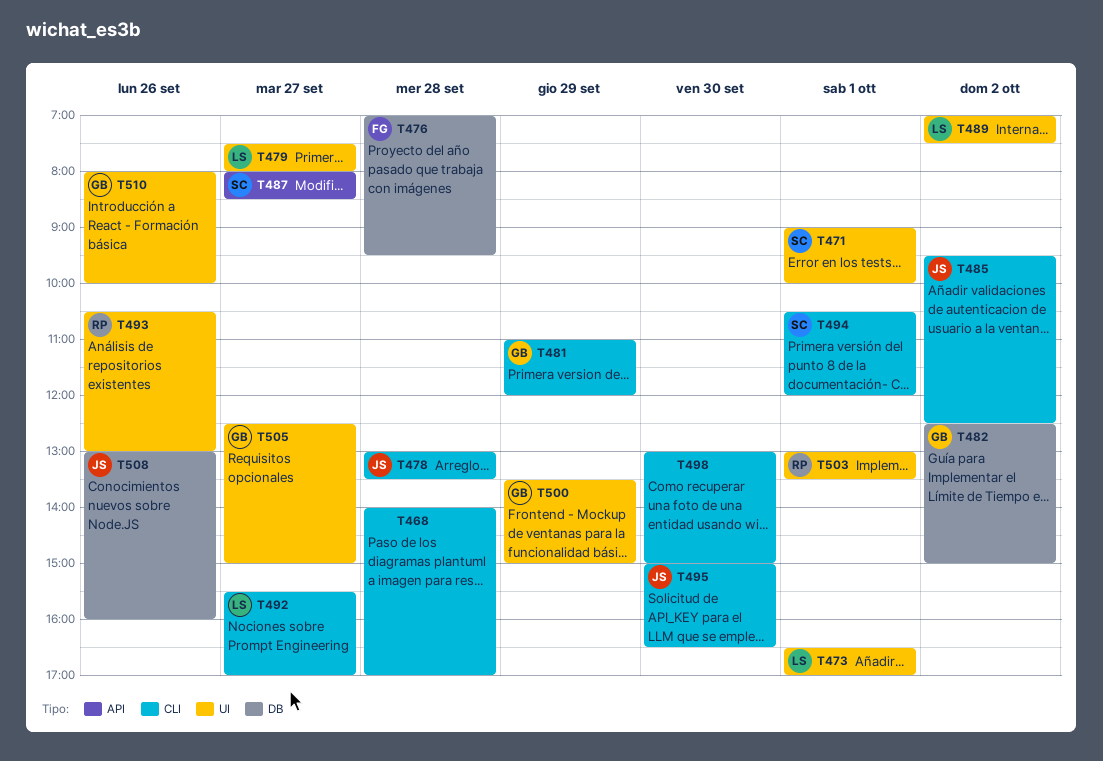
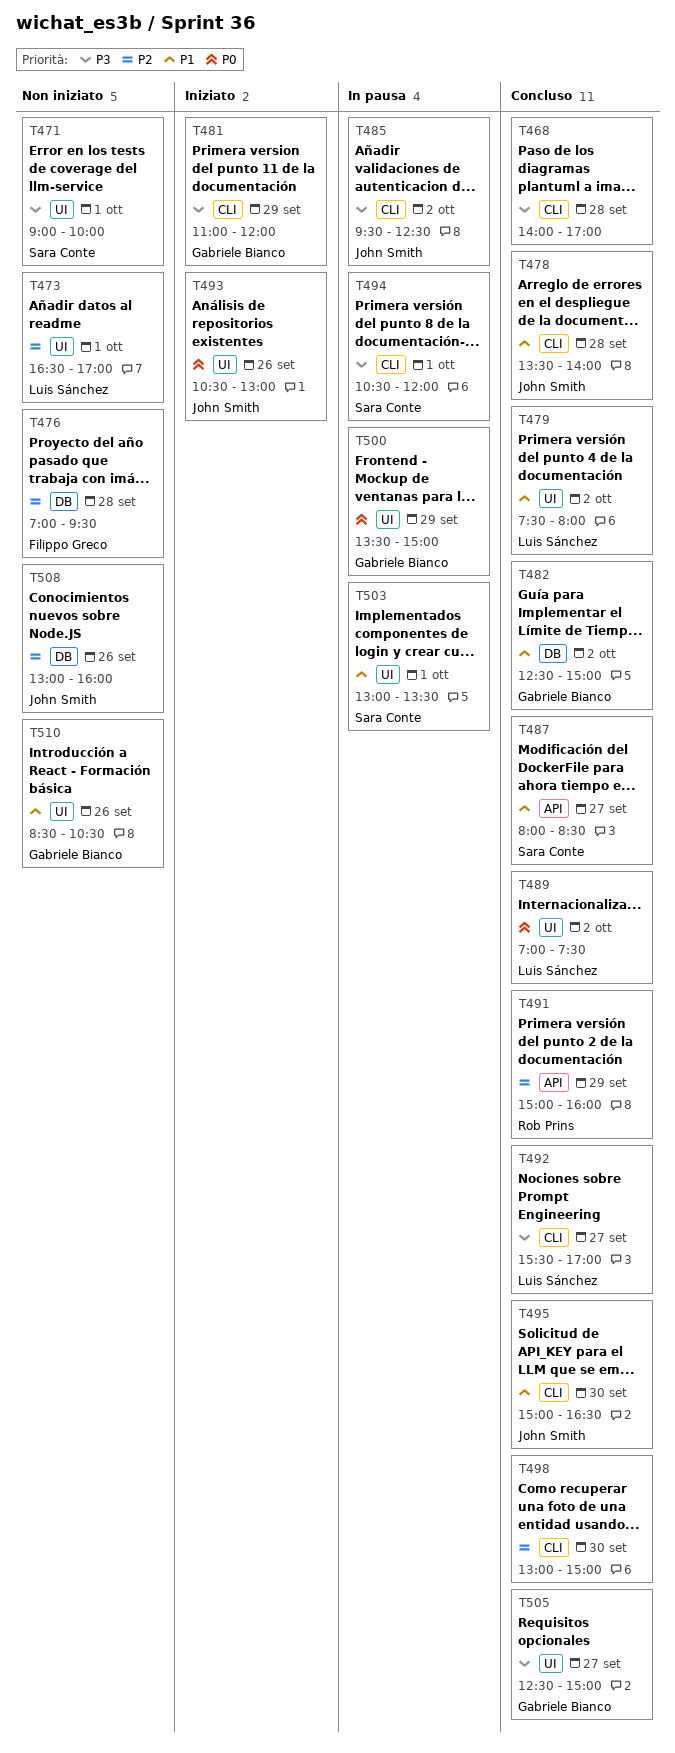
T478, begins: 13:00 -> 13:30
T478, ends: 13:30 -> 14:00
T479, day: Sep 27 -> Oct 2
T491: none -> present
T493, owner: Rob Prins -> John Smith
T503, owner: Rob Prins -> Sara Conte
T510, begins: 08:00 -> 08:30
T510, ends: 10:00 -> 10:30

